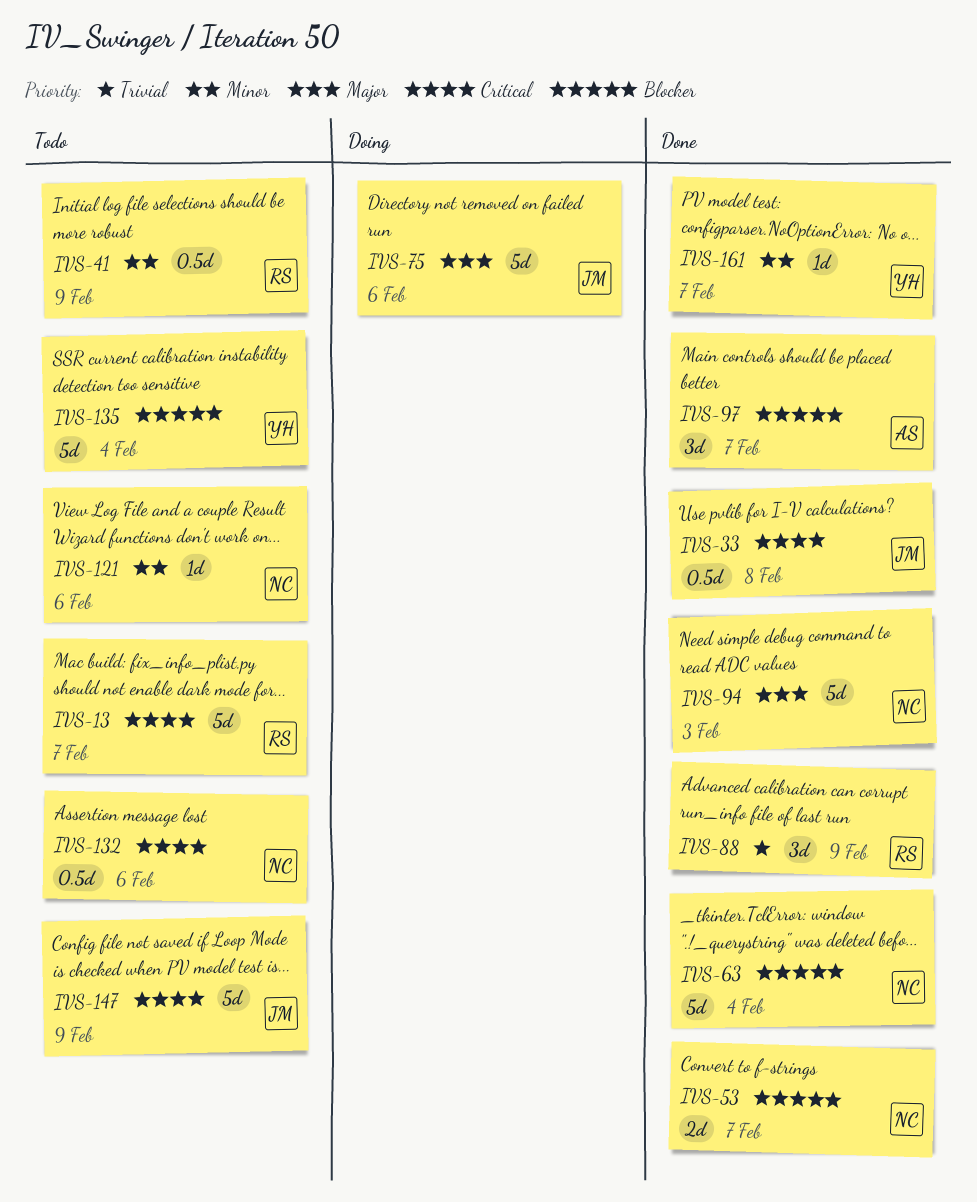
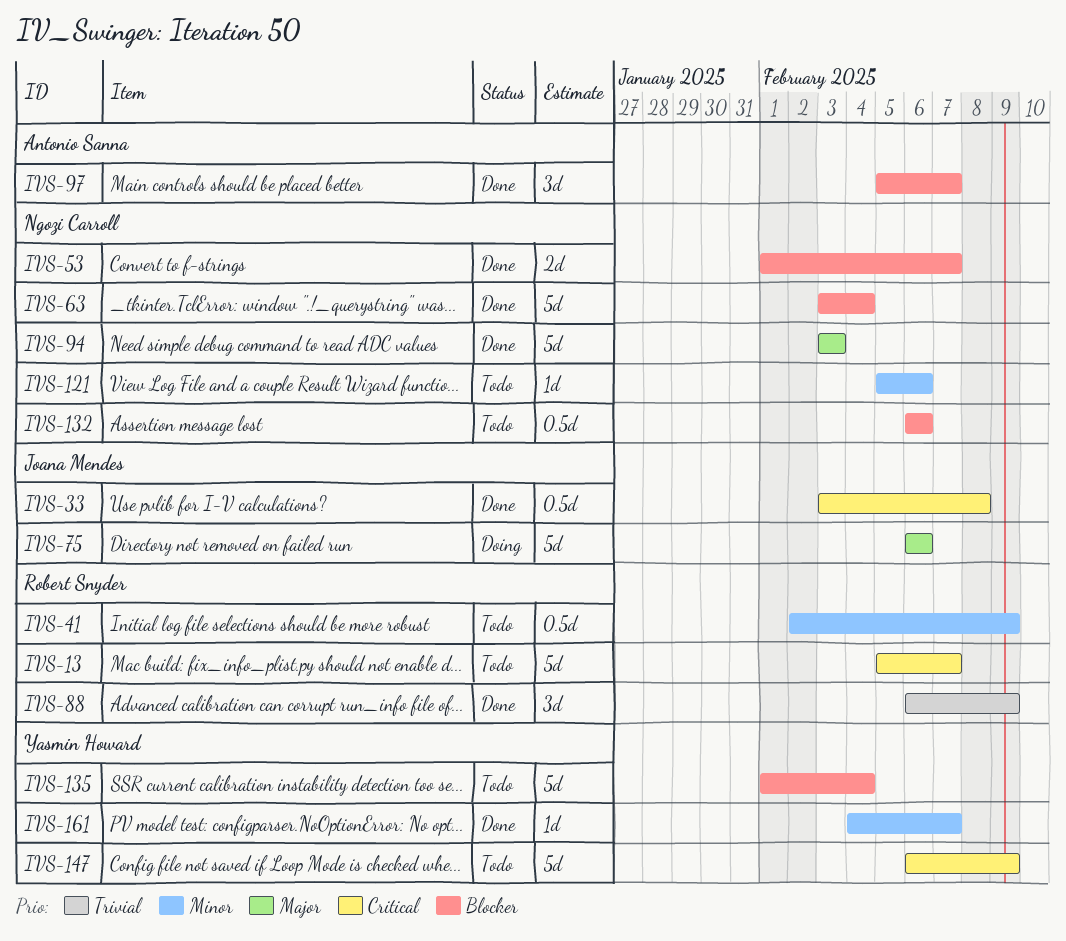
IVS-132, priority: Critical -> Blocker
IVS-147, owner: Joana Mendes -> Yasmin Howard

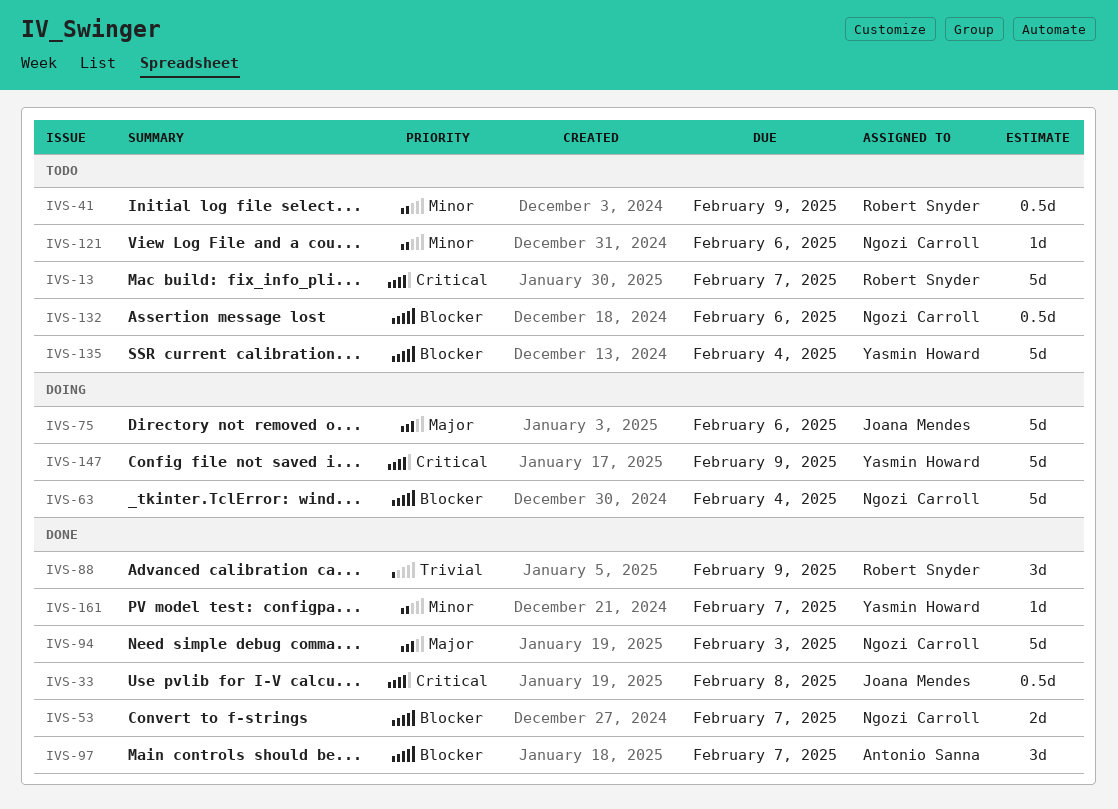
IVS-63, status: Done -> Doing
IVS-147, status: Todo -> Doing

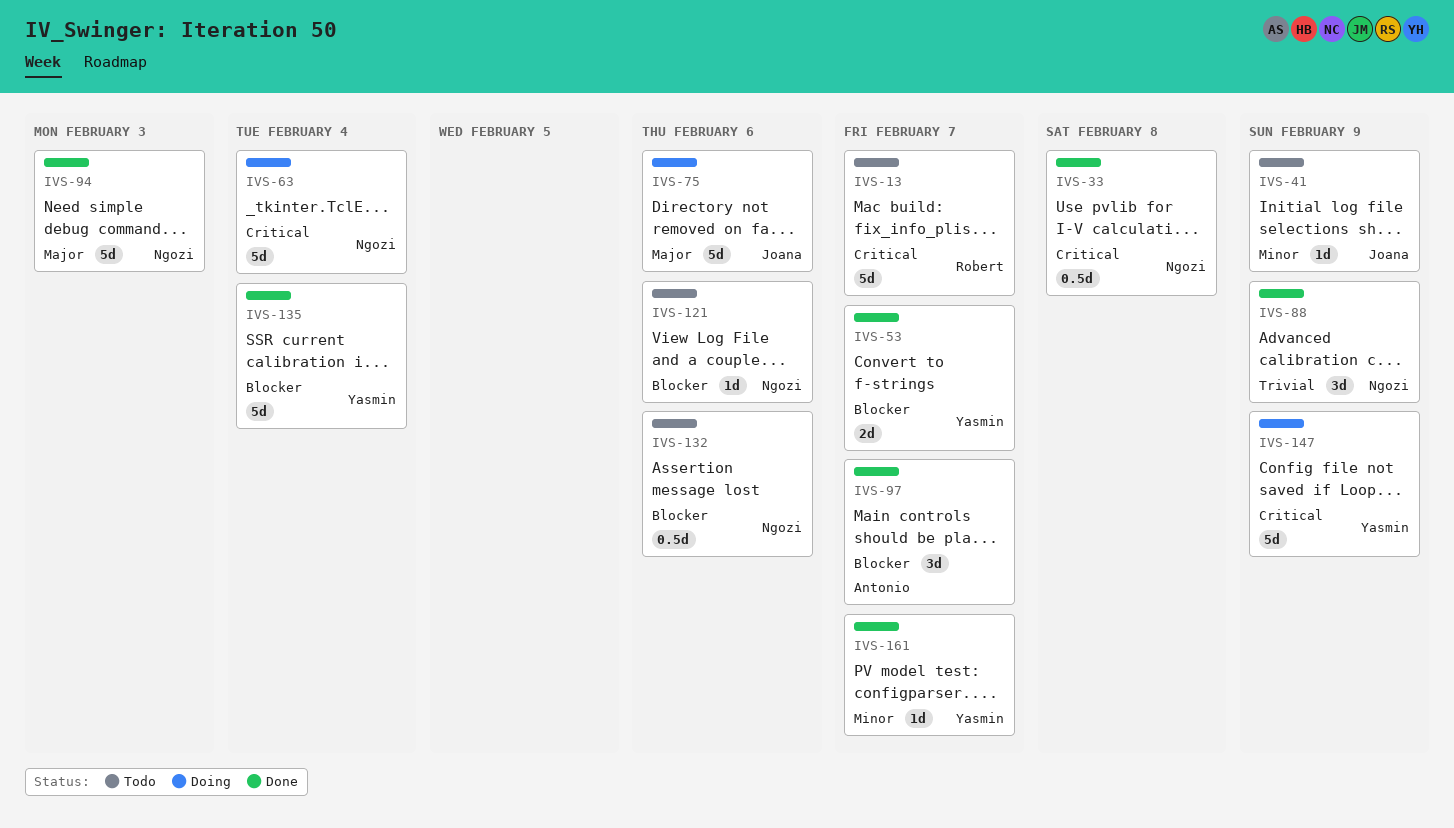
IVS-33, owner: Joana Mendes -> Ngozi Carroll
IVS-41, owner: Robert Snyder -> Joana Mendes
IVS-41, estimate: 0.5d -> 1d
IVS-53, owner: Ngozi Carroll -> Yasmin Howard
IVS-63, priority: Blocker -> Critical
IVS-88, owner: Robert Snyder -> Ngozi Carroll
IVS-121, priority: Minor -> Blocker
IVS-135, status: Todo -> Done

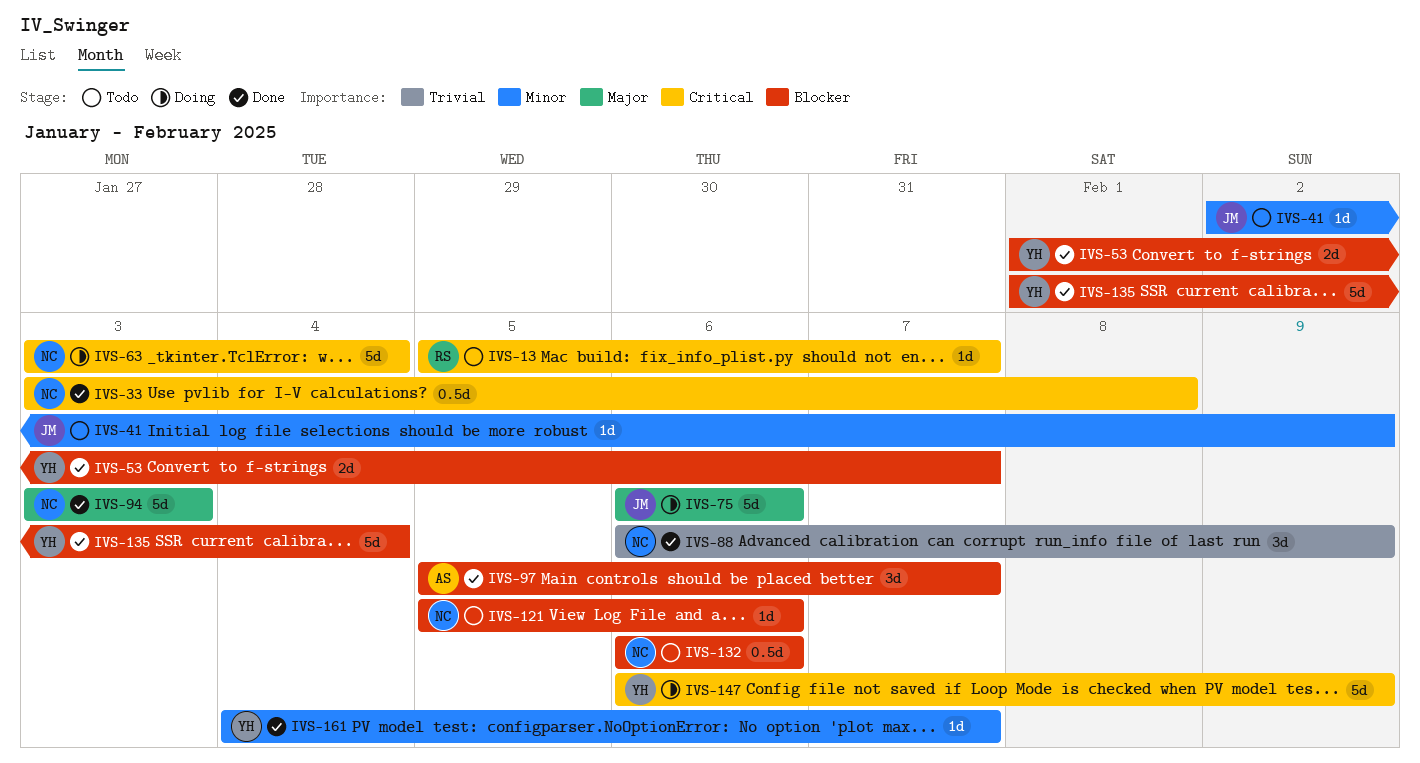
IVS-13, estimate: 5d -> 1d

